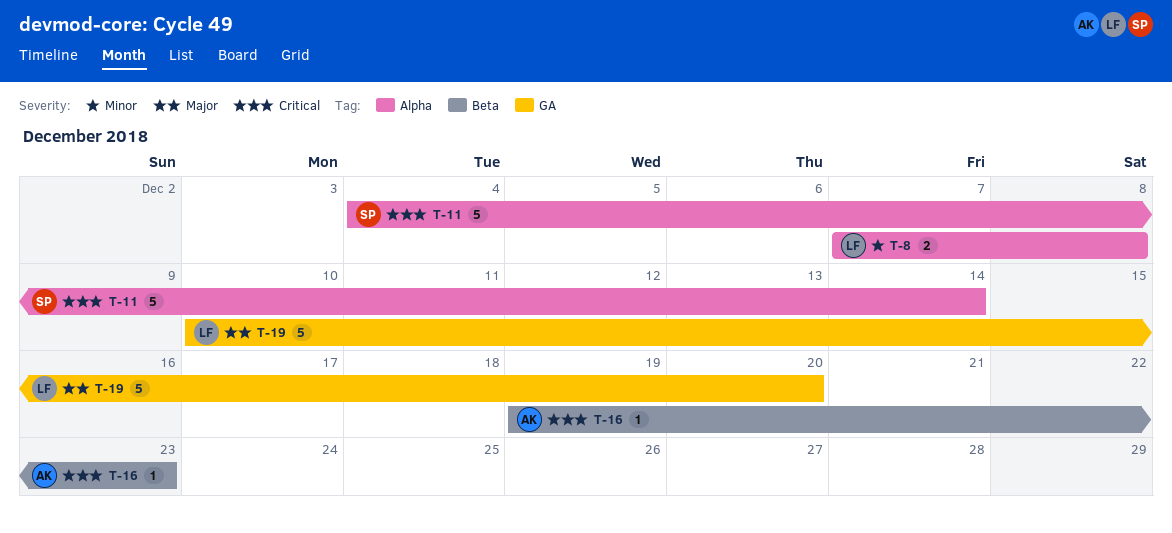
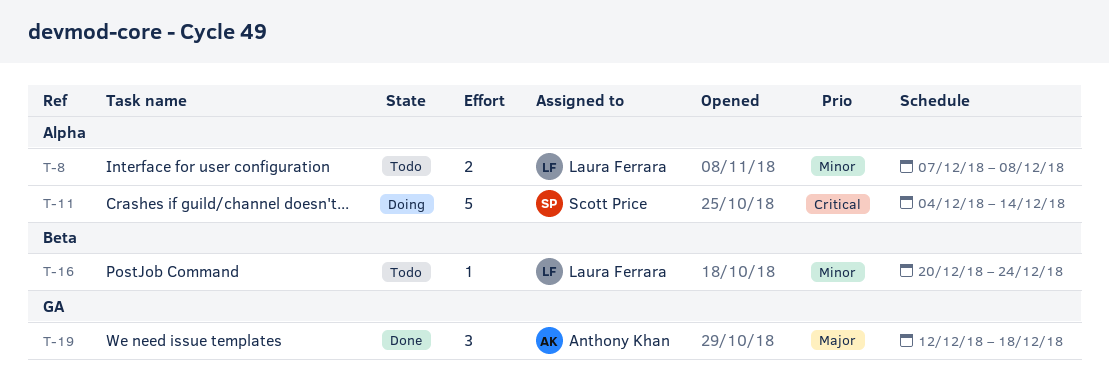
T-16, owner: Anthony Khan -> Laura Ferrara
T-16, priority: Critical -> Minor
T-16, start: Dec 19 -> Dec 20
T-16, due: Dec 23 -> Dec 24
T-19, owner: Laura Ferrara -> Anthony Khan
T-19, estimate: 5 -> 3
T-19, start: Dec 10 -> Dec 12
T-19, due: Dec 20 -> Dec 18

